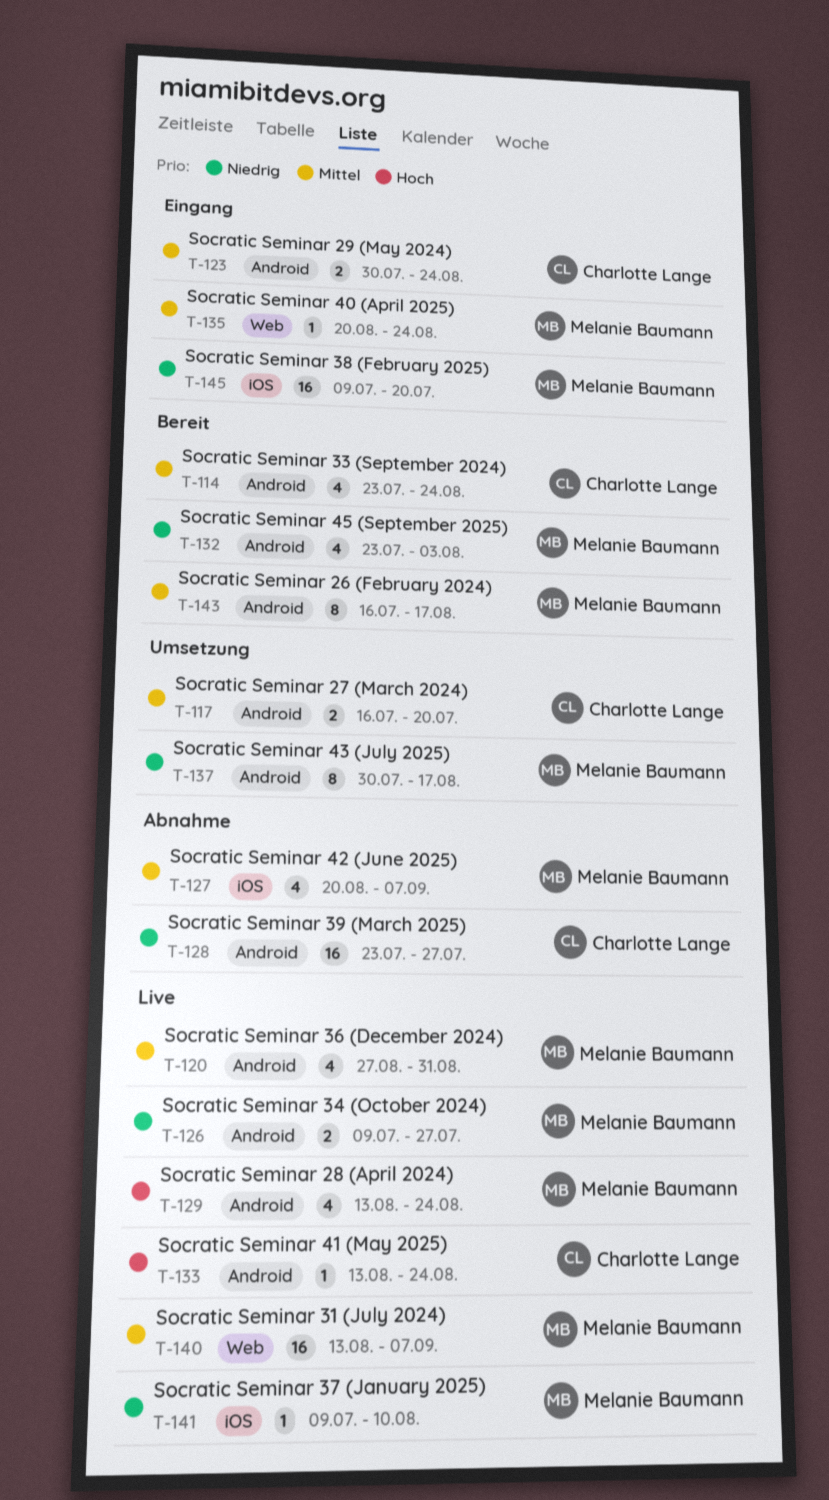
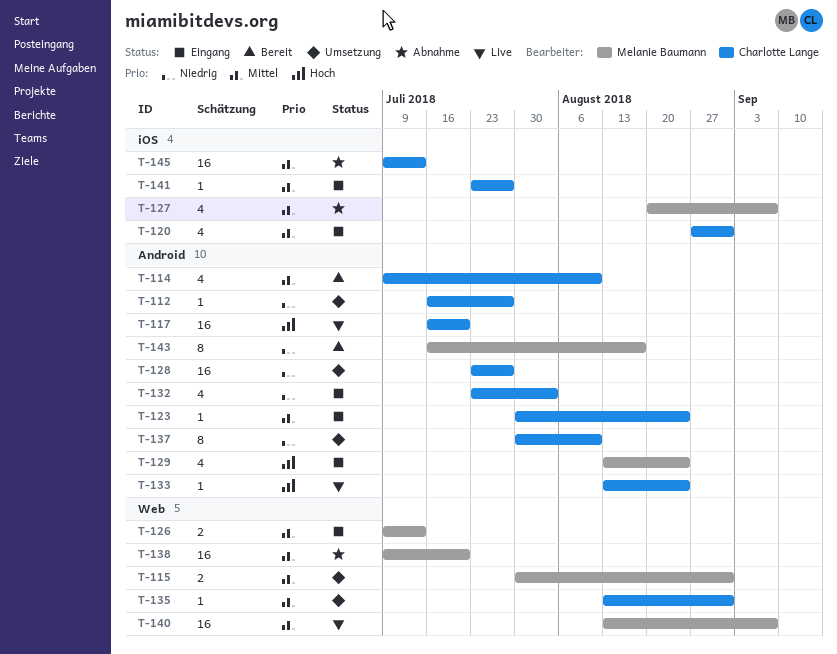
T-112: none -> present
T-114, start: Jul 23 -> Jul 9
T-114, due: Aug 24 -> Aug 10
T-115: none -> present
T-117, status: Umsetzung -> Live
T-117, priority: Mittel -> Hoch
T-117, estimate: 2 -> 16
T-120, status: Live -> Eingang
T-120, owner: Melanie Baumann -> Charlotte Lange
T-120, label: Android -> iOS
T-123, estimate: 2 -> 1
T-126, status: Live -> Eingang
T-126, priority: Niedrig -> Mittel
T-126, label: Android -> Web
T-126, due: Jul 27 -> Jul 13
T-128, status: Abnahme -> Umsetzung
T-129, status: Live -> Eingang
T-132, status: Bereit -> Eingang
T-132, owner: Melanie Baumann -> Charlotte Lange
T-135, status: Eingang -> Umsetzung
T-135, owner: Melanie Baumann -> Charlotte Lange
T-135, start: Aug 20 -> Aug 13
T-135, due: Aug 24 -> Aug 31
T-137, owner: Melanie Baumann -> Charlotte Lange
T-137, due: Aug 17 -> Aug 10
T-138: none -> present
T-141, status: Live -> Eingang
T-141, owner: Melanie Baumann -> Charlotte Lange
T-141, priority: Niedrig -> Mittel
T-141, start: Jul 9 -> Jul 23
T-141, due: Aug 10 -> Jul 27
T-143, priority: Mittel -> Niedrig
T-145, status: Eingang -> Abnahme
T-145, owner: Melanie Baumann -> Charlotte Lange
T-145, priority: Niedrig -> Mittel
T-145, due: Jul 20 -> Jul 13

